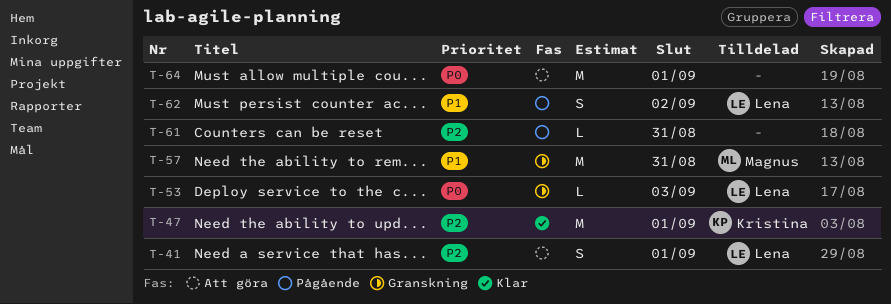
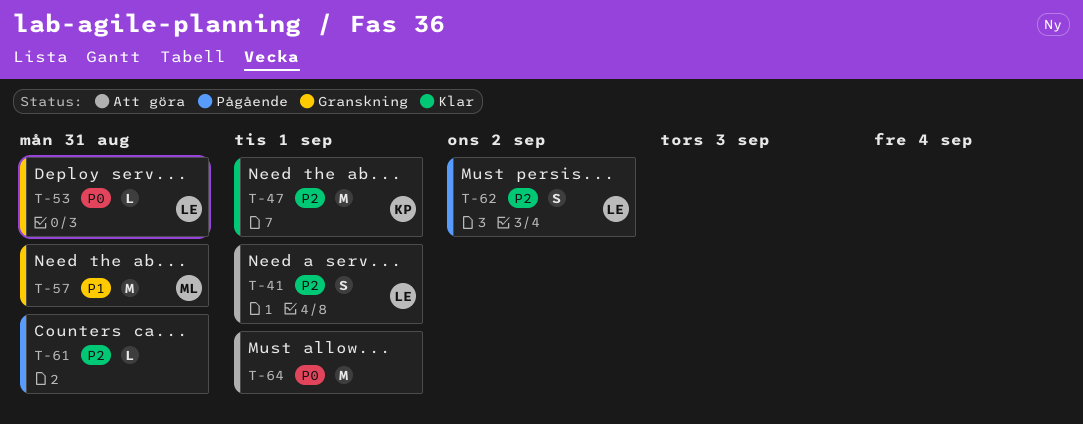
T-53, due: Sep 3 -> Aug 31
T-62, priority: P1 -> P2

